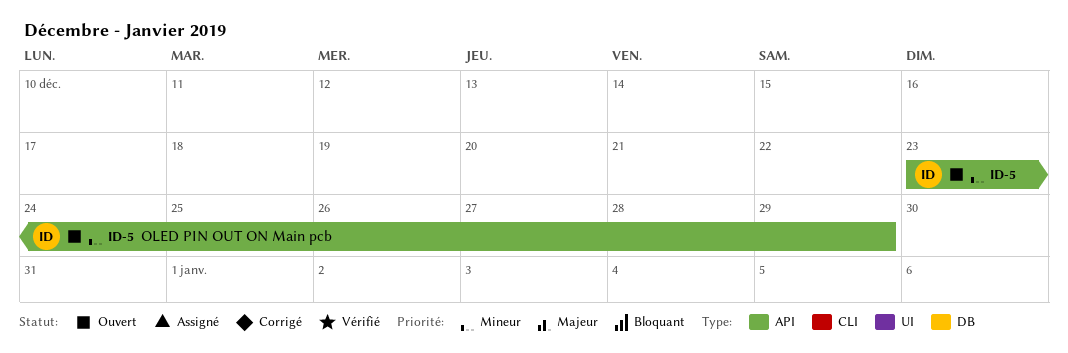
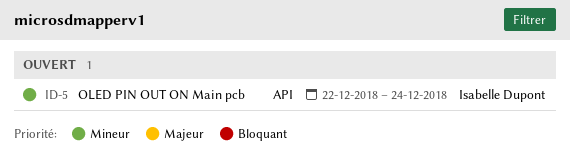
ID-5, start: Dec 23 -> Dec 22
ID-5, due: Dec 29 -> Dec 24

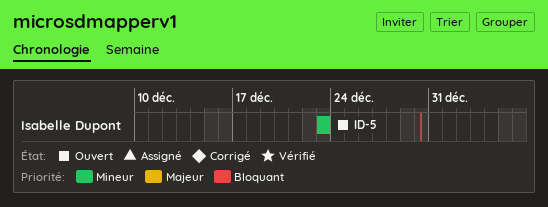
ID-5, start: Dec 22 -> Dec 23
ID-5, due: Dec 24 -> Dec 23

